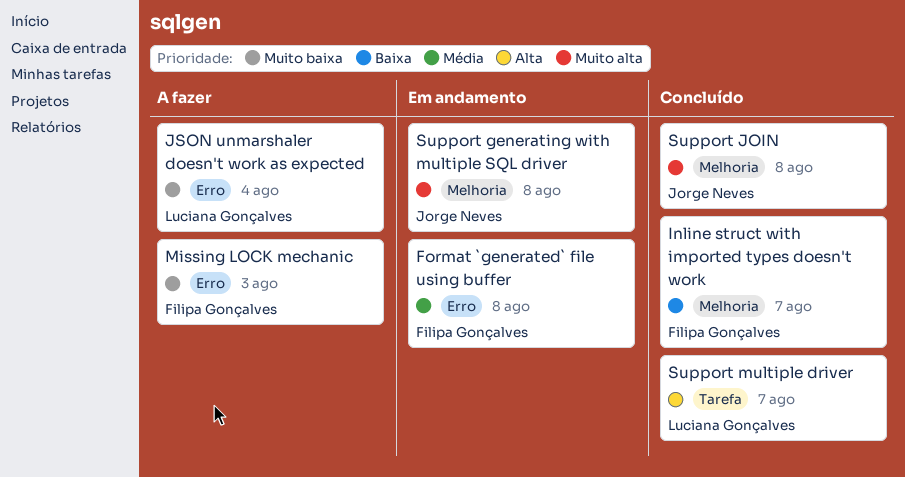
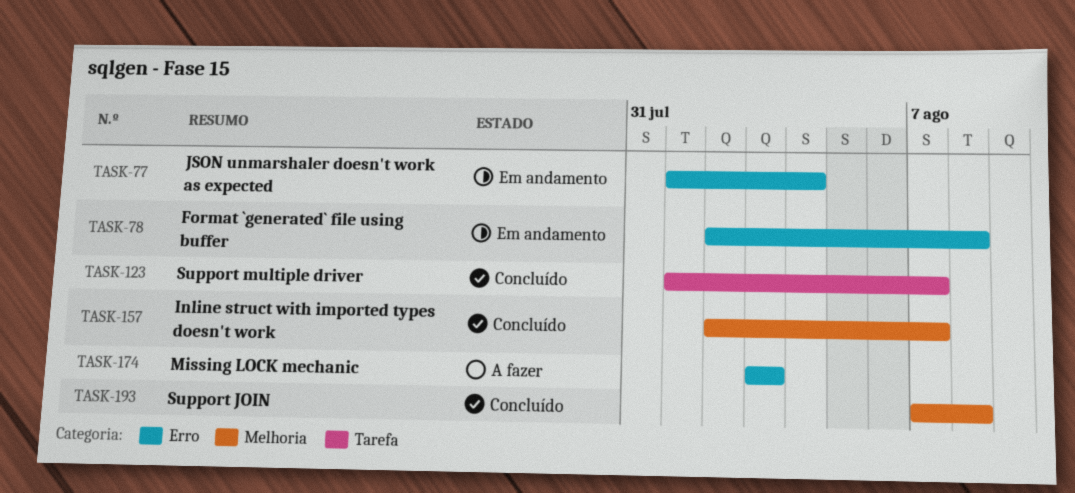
JSON unmarshaler doesn't work as expected, status: A fazer -> Em andamento
Support generating with multiple SQL driver: present -> none

